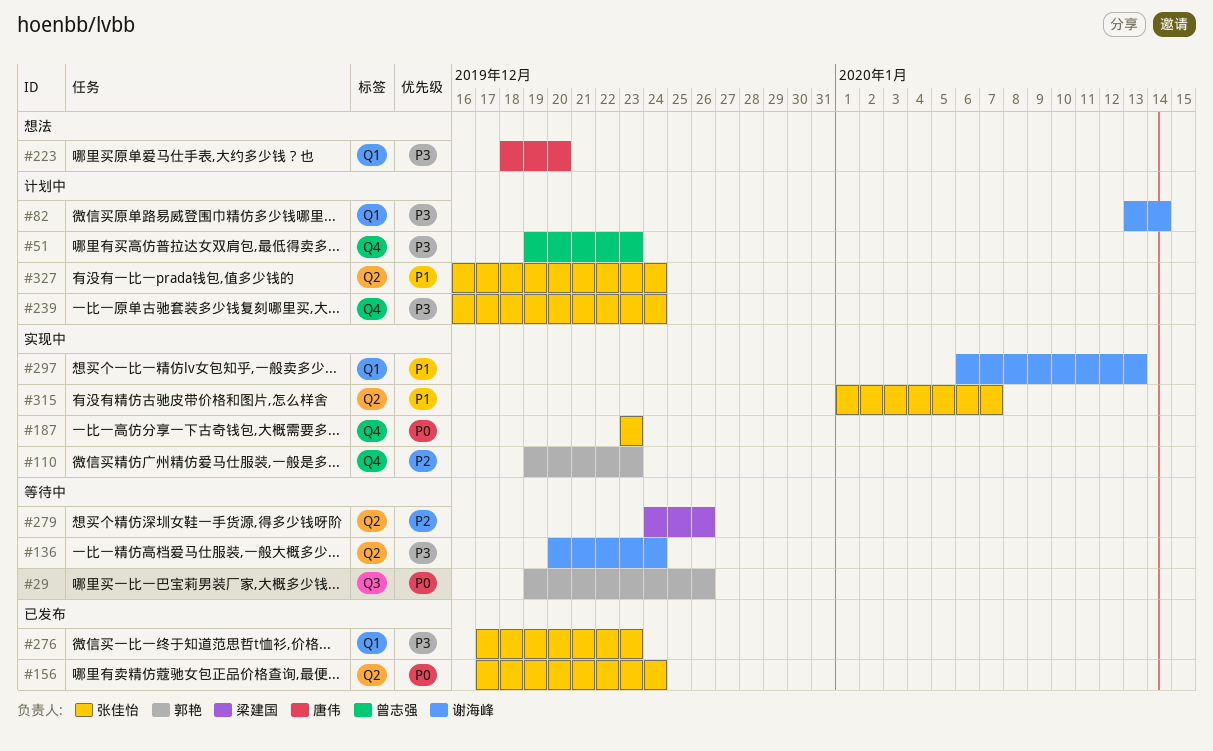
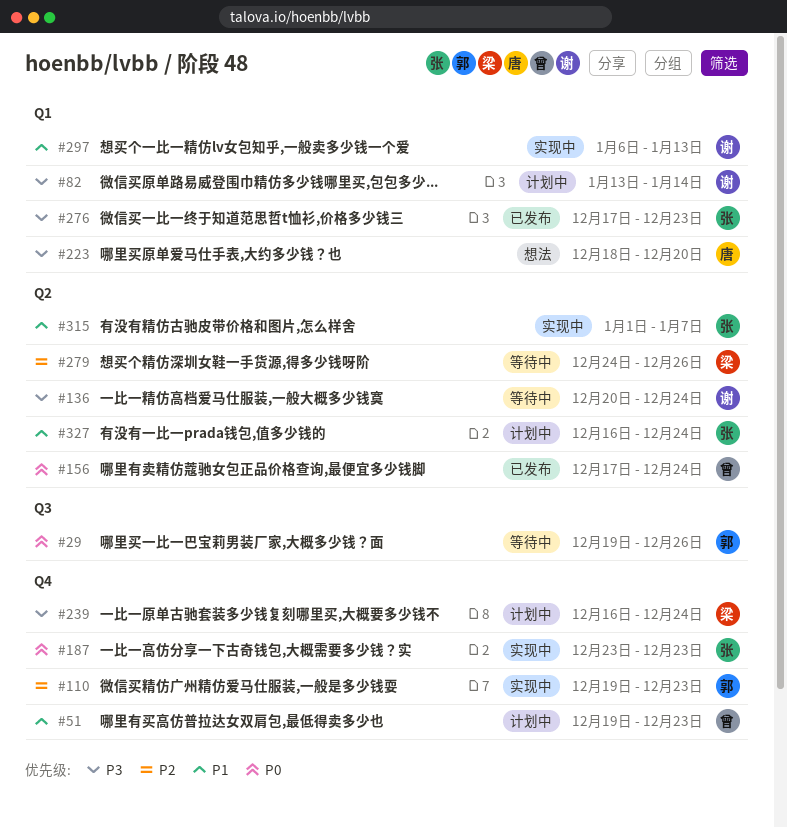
#51, priority: P3 -> P1
#156, owner: 张佳怡 -> 曾志强
#239, owner: 张佳怡 -> 梁建国

